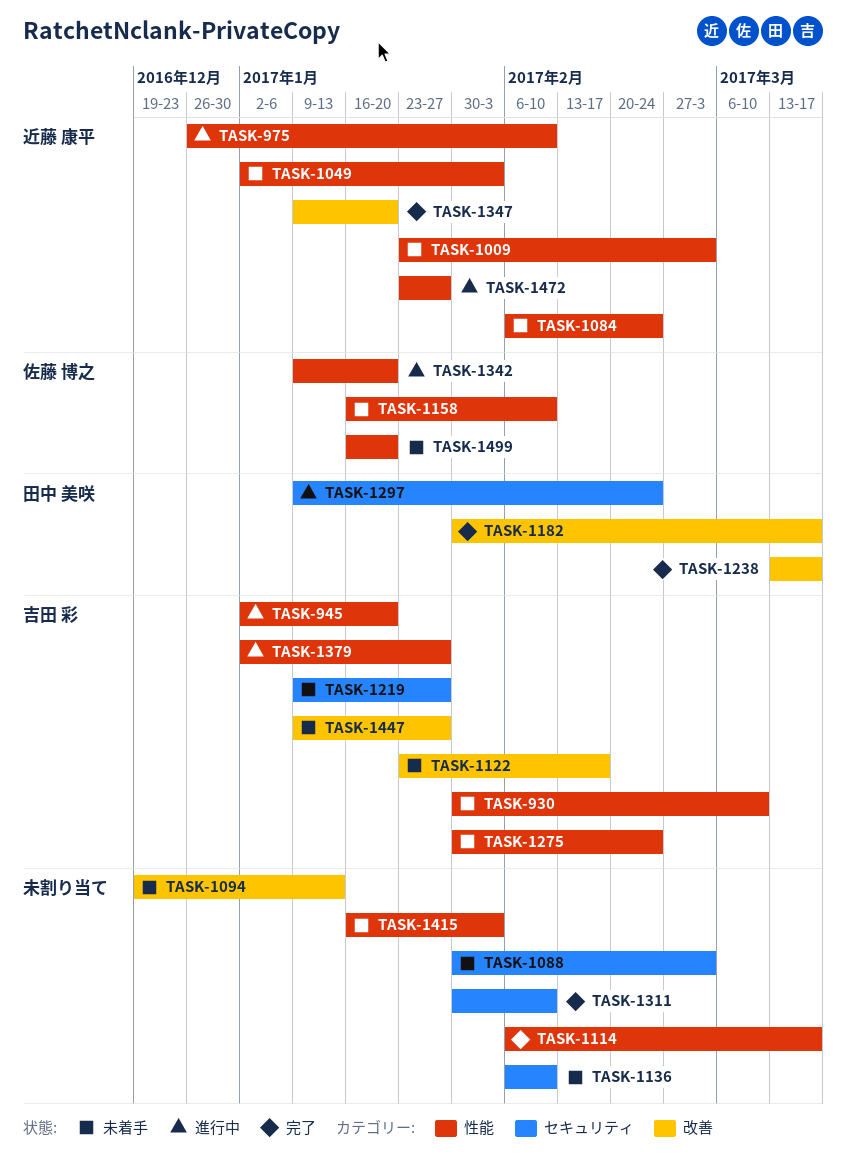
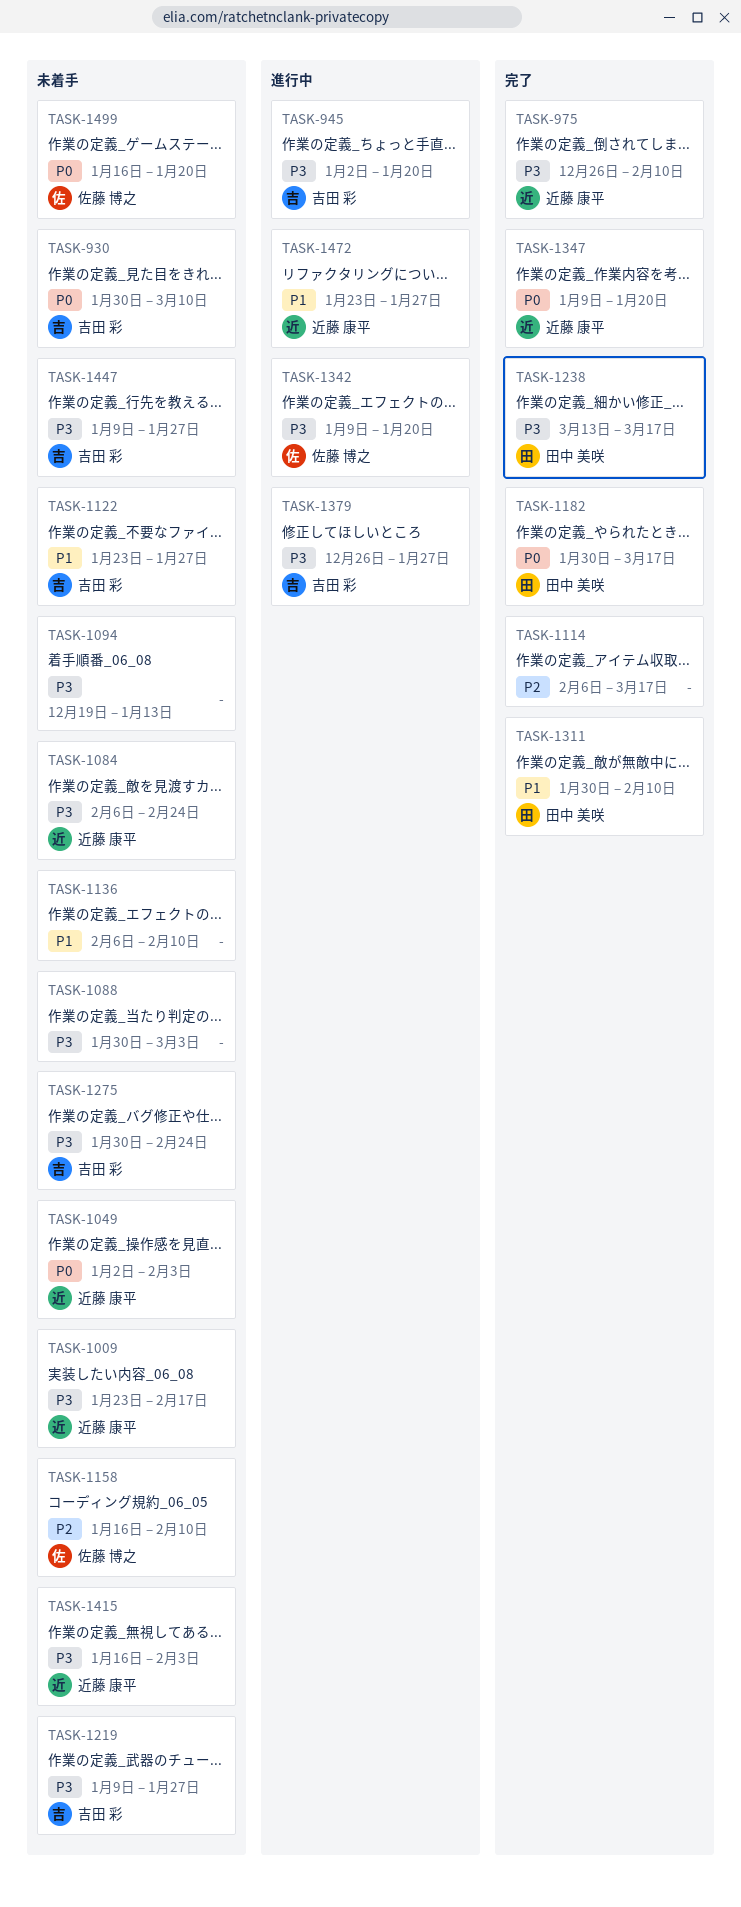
TASK-975, status: 進行中 -> 完了
TASK-1009, due: Mar 3 -> Feb 17
TASK-1122, due: Feb 17 -> Jan 27
TASK-1297: present -> none
TASK-1311, owner: none -> 田中 美咲
TASK-1379, start: Jan 2 -> Dec 26
TASK-1415, owner: none -> 近藤 康平

